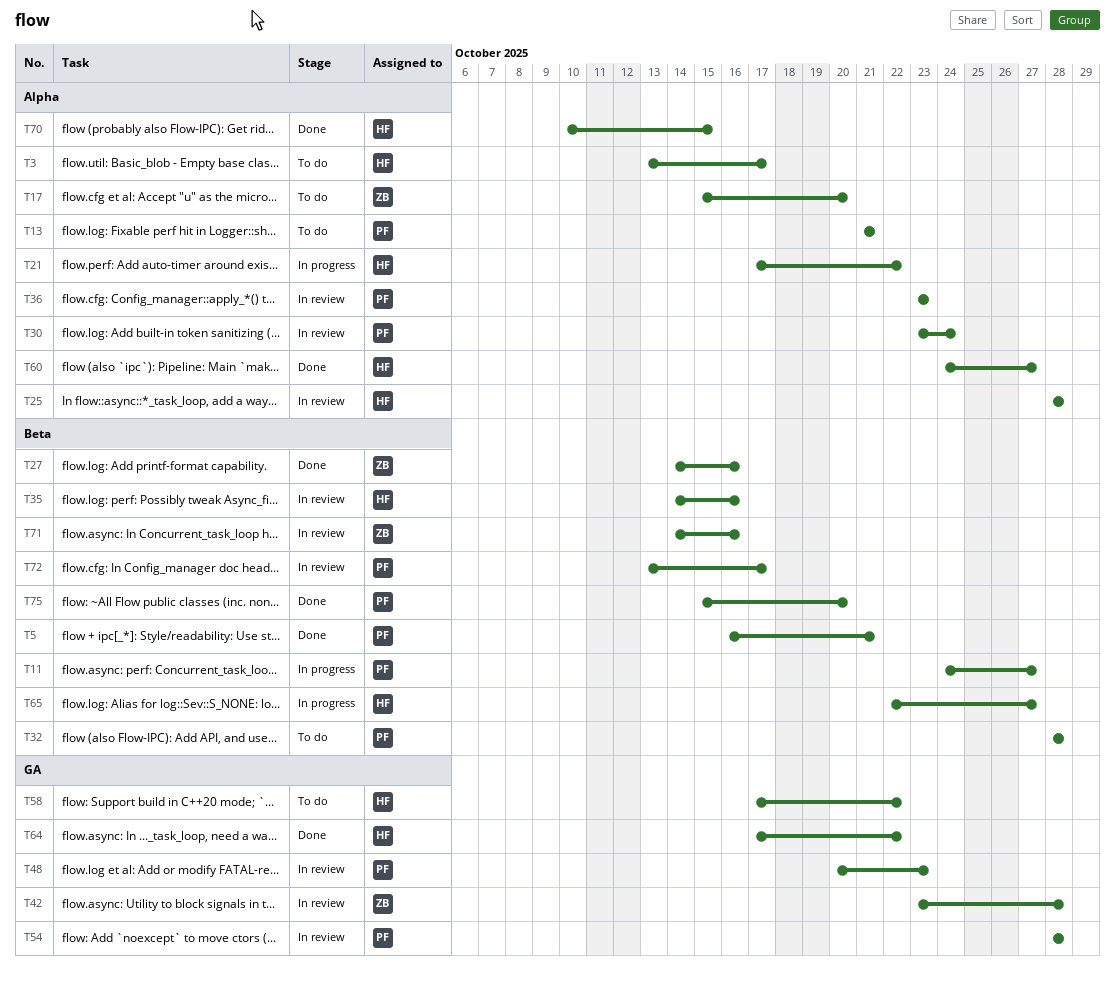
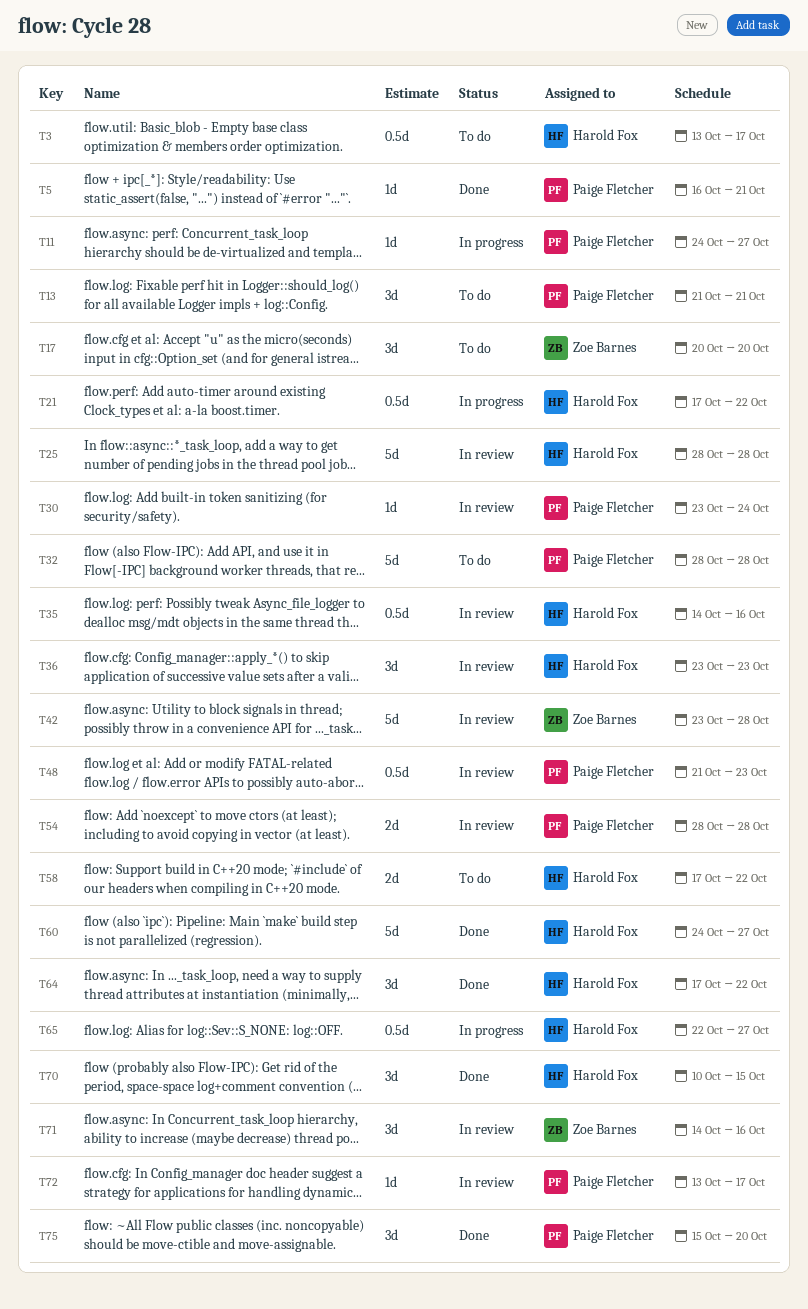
T17, start: Oct 15 -> Oct 20
T27: present -> none
T36, owner: Paige Fletcher -> Harold Fox
T48, start: Oct 20 -> Oct 21

